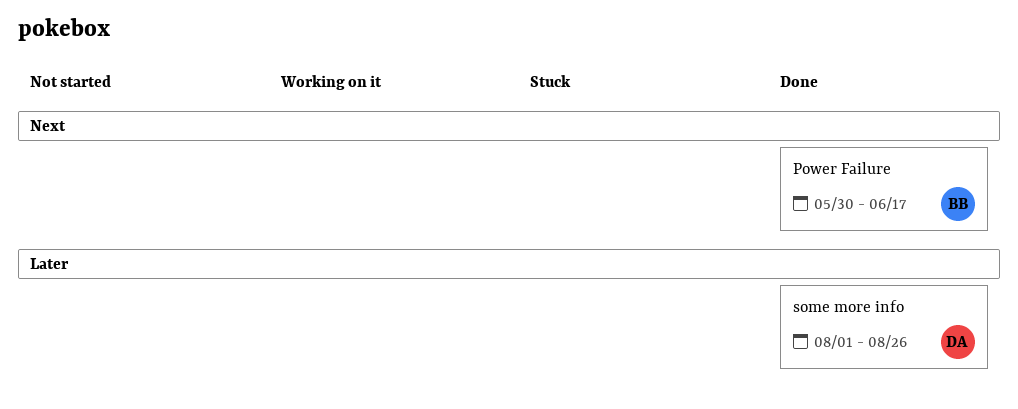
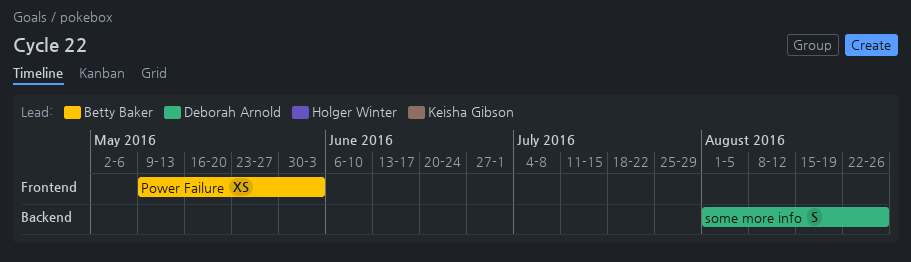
Power Failure, start: May 30 -> May 9
Power Failure, due: Jun 17 -> Jun 3

